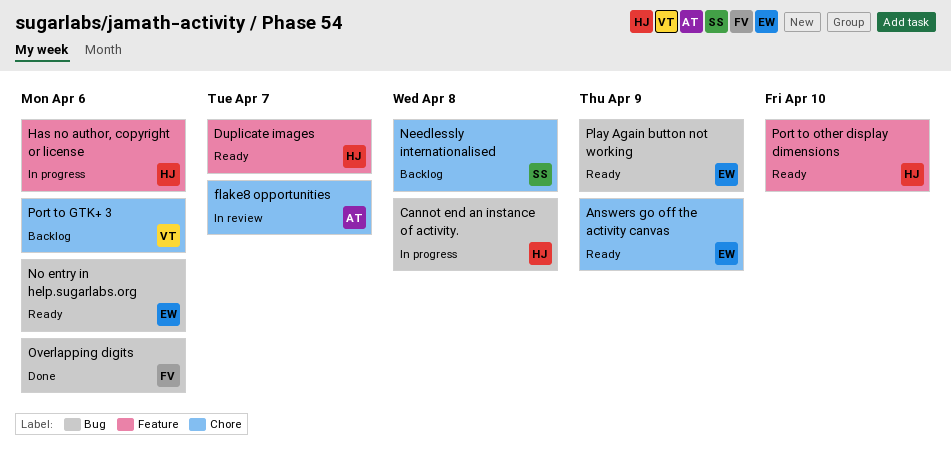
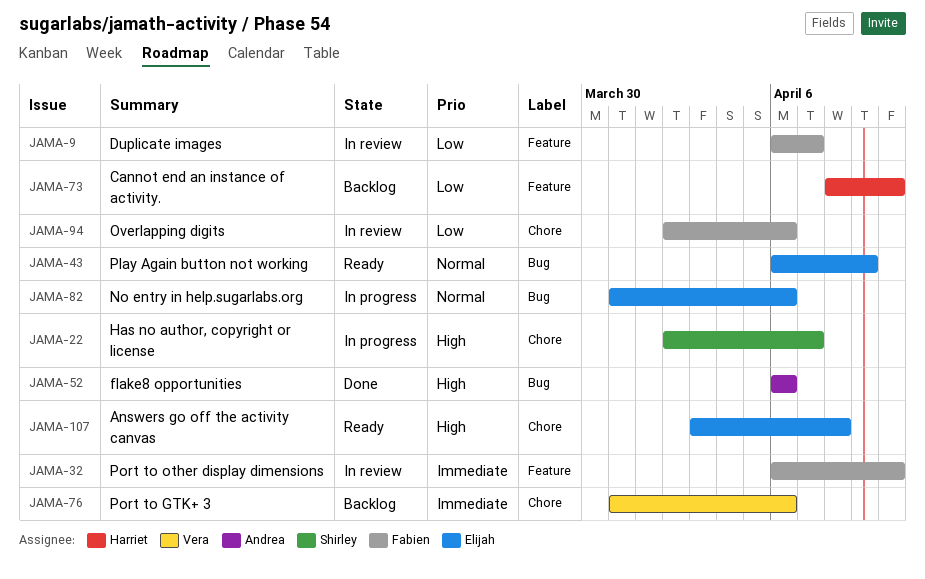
Answers go off the activity canvas, due: Apr 9 -> Apr 8
Cannot end an instance of activity., status: In progress -> Backlog
Cannot end an instance of activity., label: Bug -> Feature
Cannot end an instance of activity., due: Apr 8 -> Apr 10
Duplicate images, status: Ready -> In review
Duplicate images, owner: Harriet -> Fabien
flake8 opportunities, status: In review -> Done
flake8 opportunities, label: Chore -> Bug
flake8 opportunities, due: Apr 7 -> Apr 6
Has no author, copyright or license, owner: Harriet -> Shirley
Has no author, copyright or license, label: Feature -> Chore
Has no author, copyright or license, due: Apr 6 -> Apr 7
Needlessly internationalised: present -> none
No entry in help.sugarlabs.org, status: Ready -> In progress
Overlapping digits, status: Done -> In review
Overlapping digits, label: Bug -> Chore
Port to other display dimensions, status: Ready -> In review
Port to other display dimensions, owner: Harriet -> Fabien

